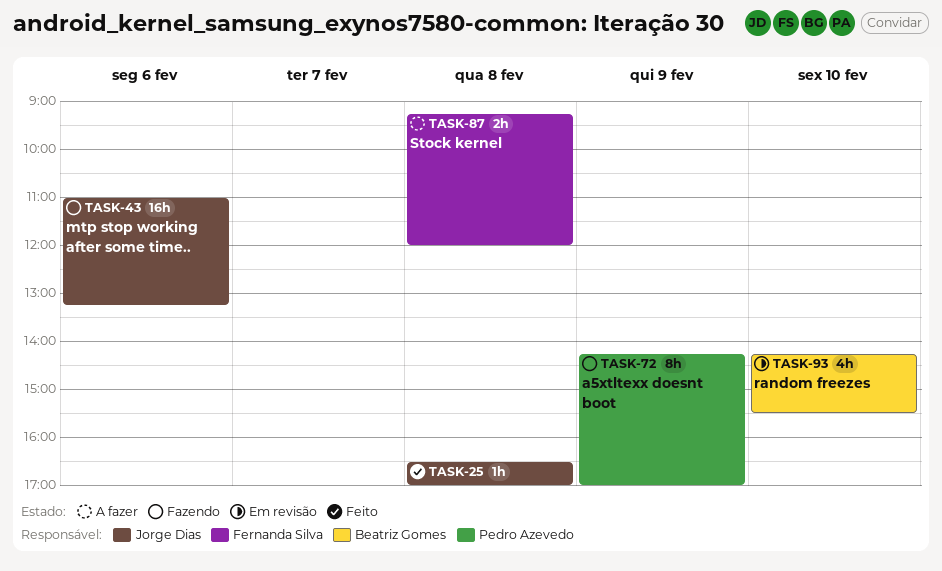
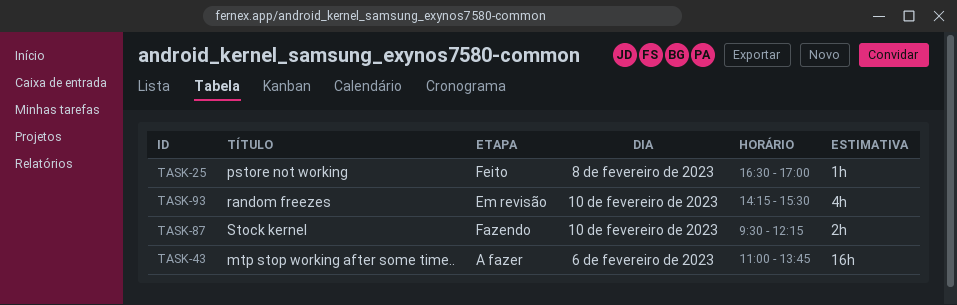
TASK-43, status: Fazendo -> A fazer
TASK-43, ends: 13:15 -> 13:45
TASK-72: present -> none
TASK-87, status: A fazer -> Fazendo
TASK-87, day: Feb 8 -> Feb 10
TASK-87, begins: 09:15 -> 09:30
TASK-87, ends: 12:00 -> 12:15

